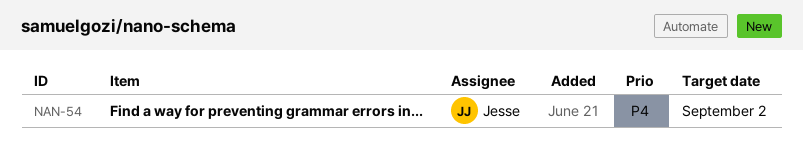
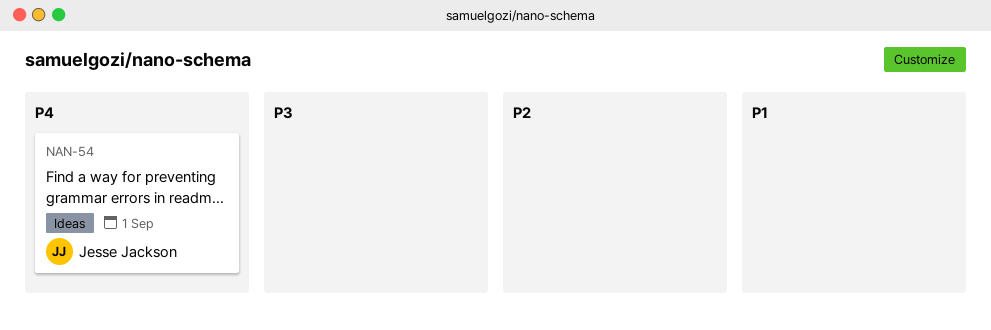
NAN-54, due: Sep 2 -> Sep 1

